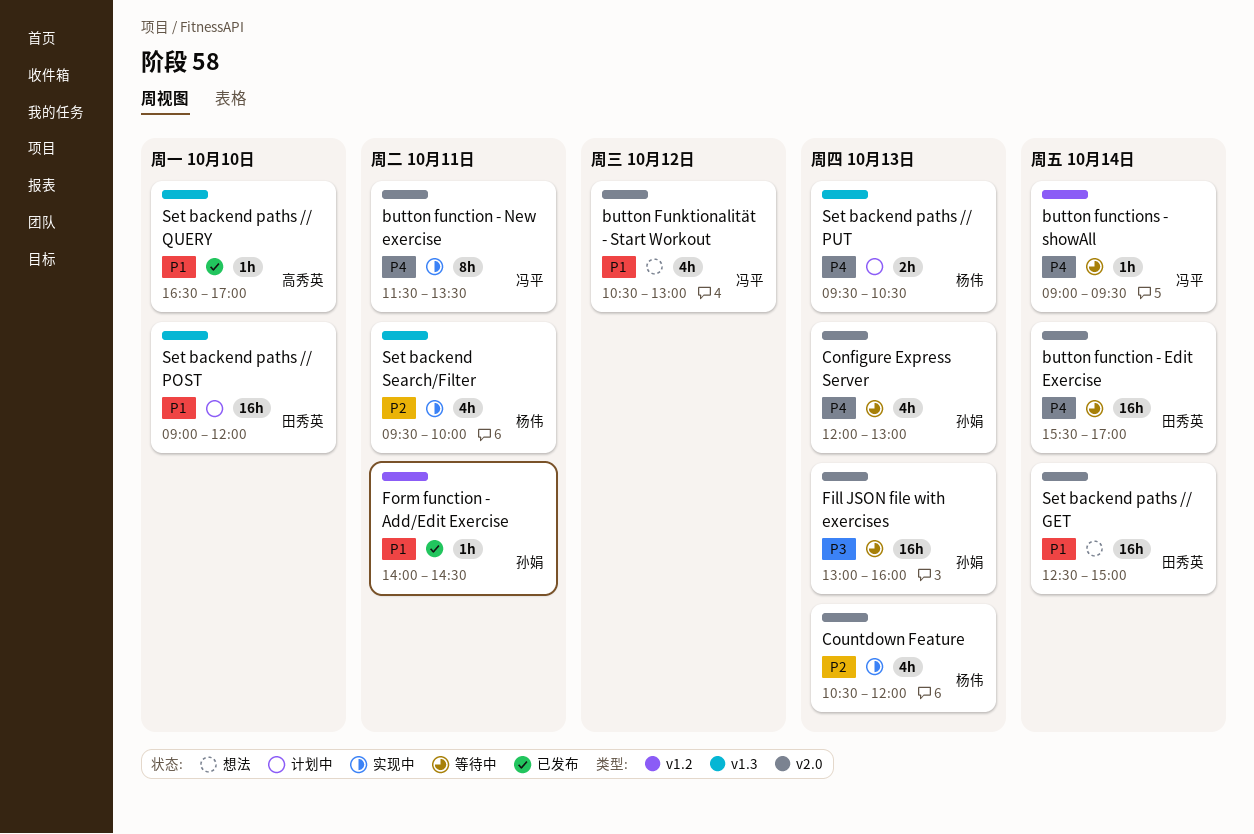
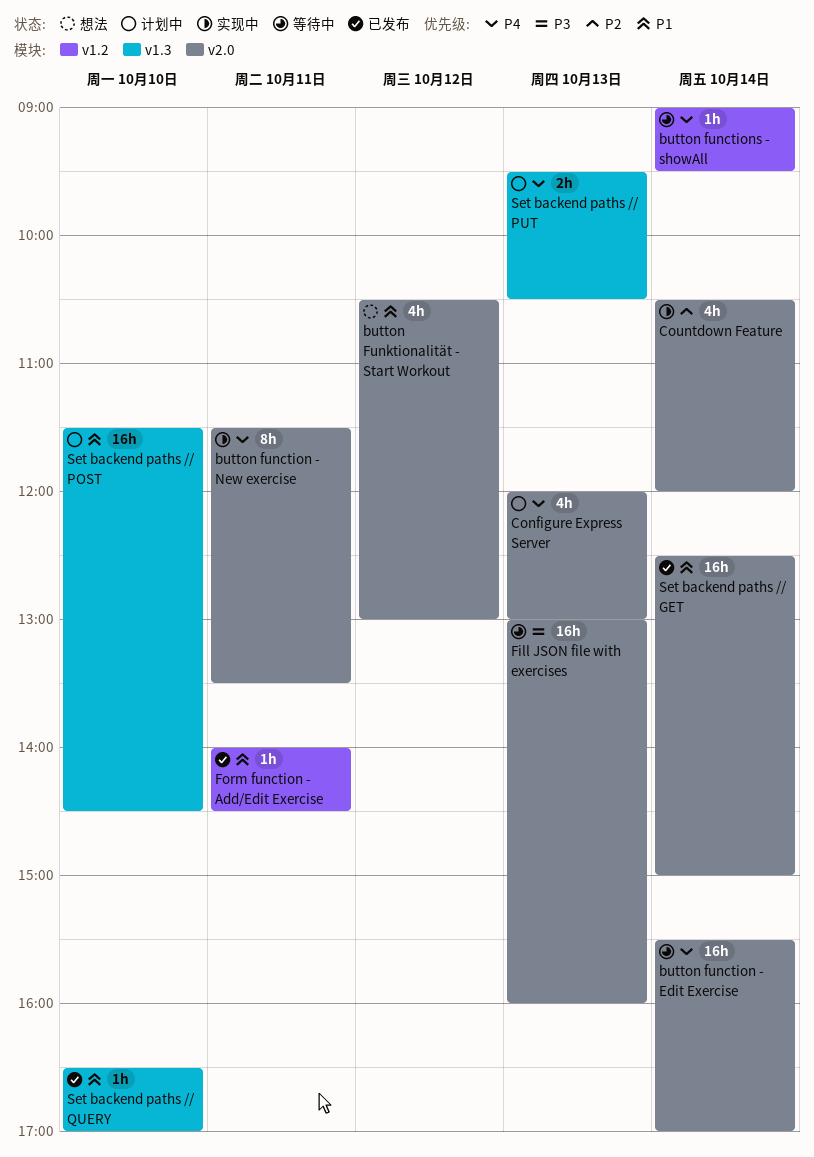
Configure Express Server, status: 等待中 -> 计划中
Countdown Feature, day: Oct 13 -> Oct 14
Set backend paths // GET, status: 想法 -> 已发布
Set backend paths // POST, begins: 09:00 -> 11:30
Set backend paths // POST, ends: 12:00 -> 14:30
Set backend Search/Filter: present -> none

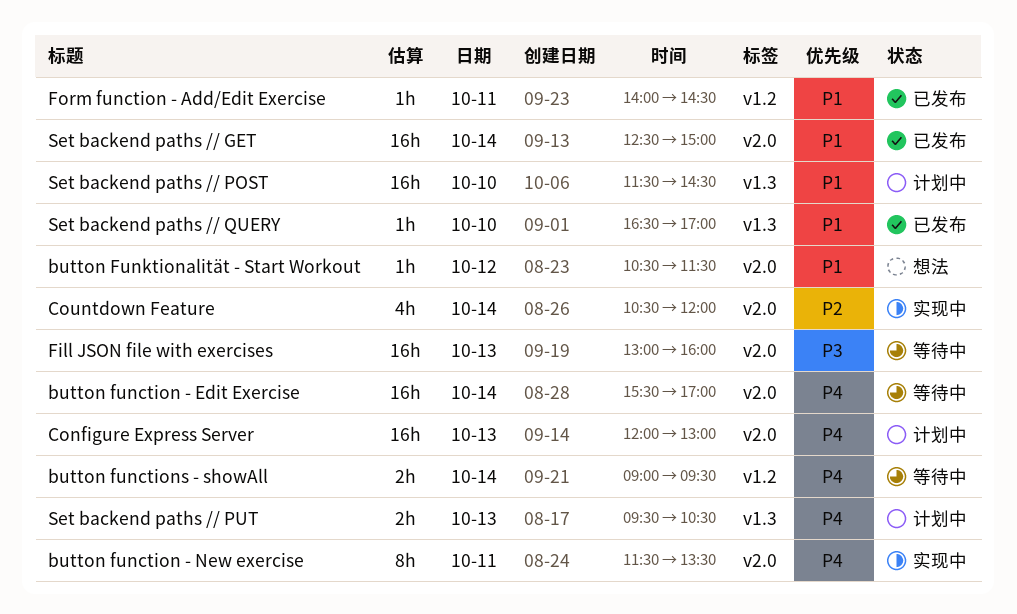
button functions - showAll, estimate: 1h -> 2h
button Funktionalität - Start Workout, estimate: 4h -> 1h
button Funktionalität - Start Workout, ends: 13:00 -> 11:30
Configure Express Server, estimate: 4h -> 16h

